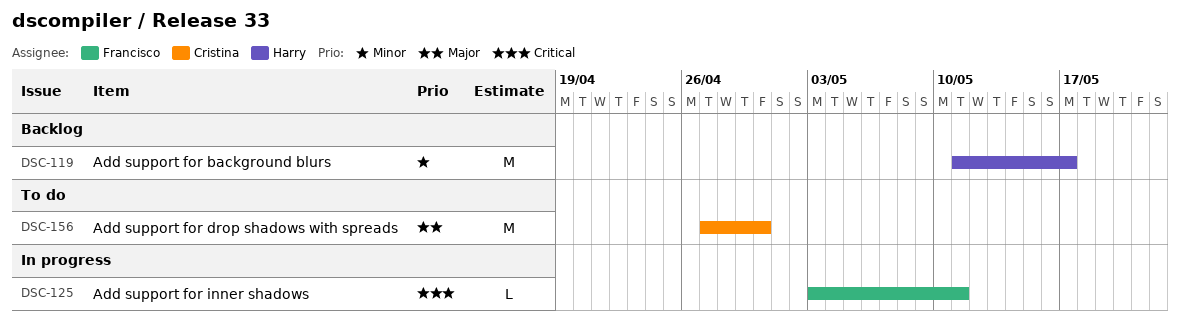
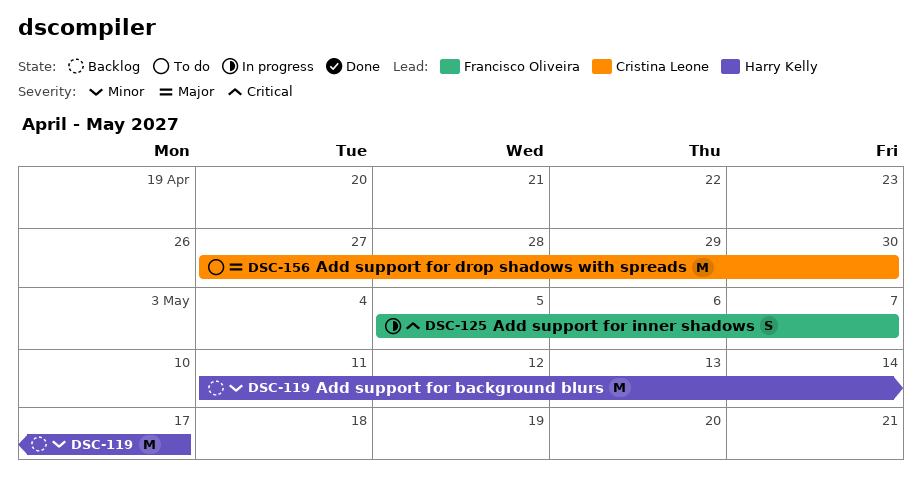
DSC-125, estimate: L -> S
DSC-125, start: May 3 -> May 5
DSC-125, due: May 11 -> May 7

